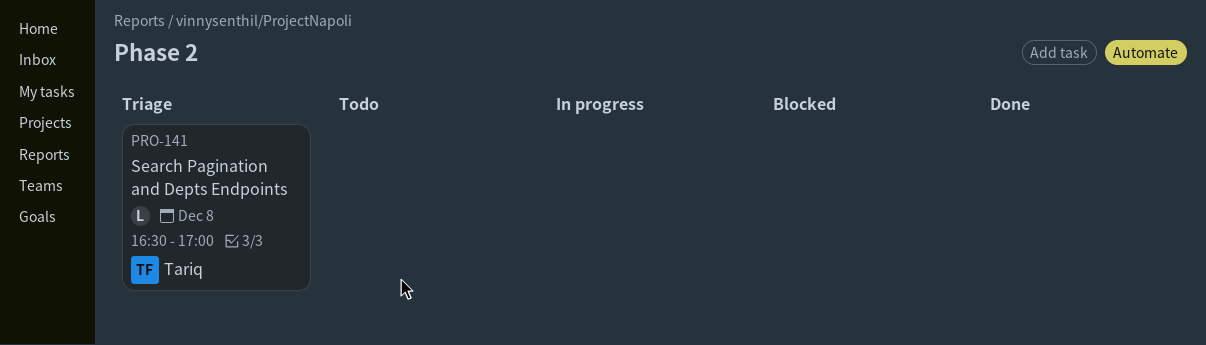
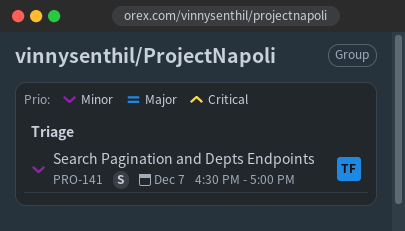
PRO-141, estimate: L -> S
PRO-141, day: Dec 8 -> Dec 7

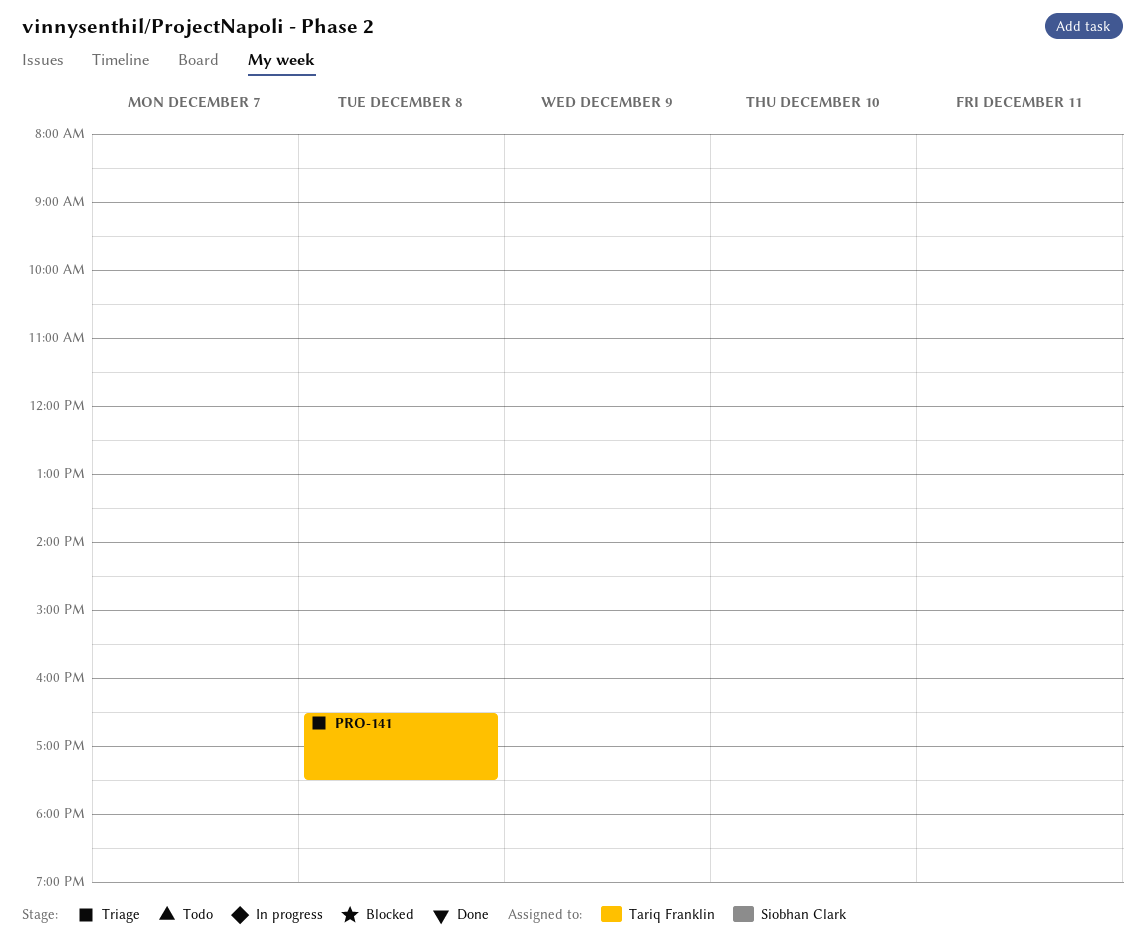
PRO-141, day: Dec 7 -> Dec 8
PRO-141, ends: 17:00 -> 17:30

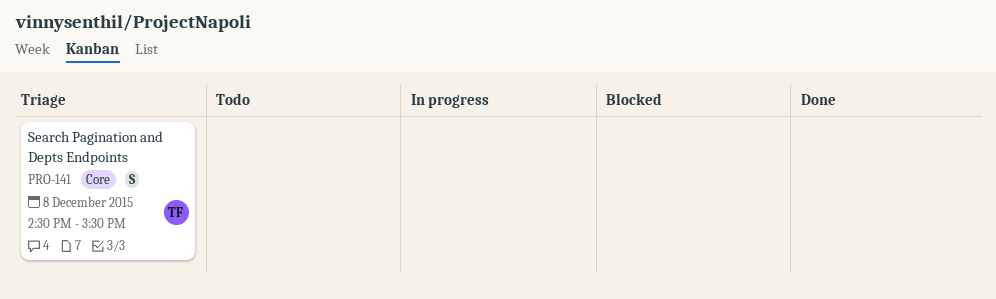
PRO-141, begins: 16:30 -> 14:30
PRO-141, ends: 17:30 -> 15:30

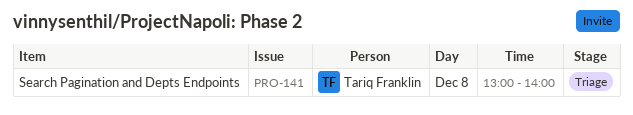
PRO-141, begins: 14:30 -> 13:00
PRO-141, ends: 15:30 -> 14:00

